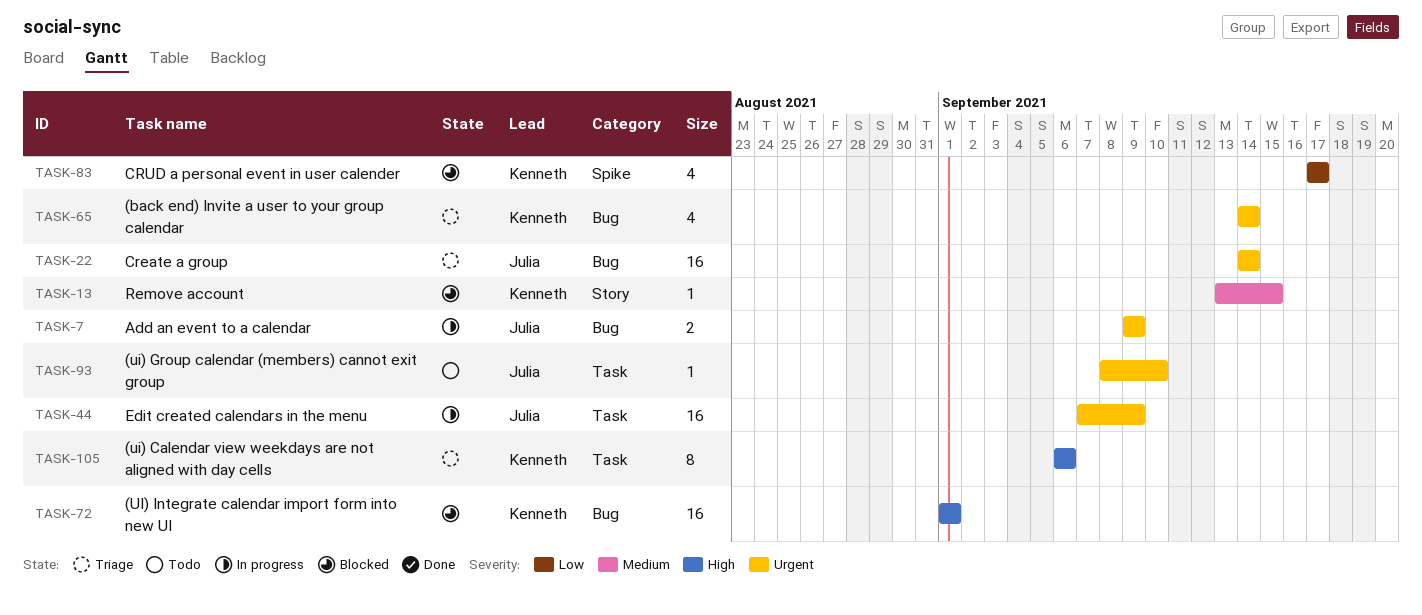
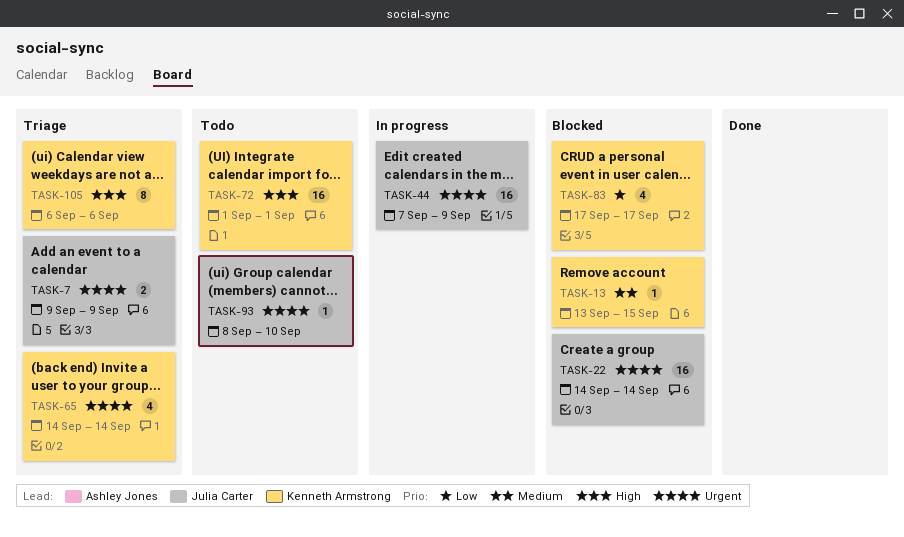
TASK-7, status: In progress -> Triage
TASK-22, status: Triage -> Blocked
TASK-72, status: Blocked -> Todo

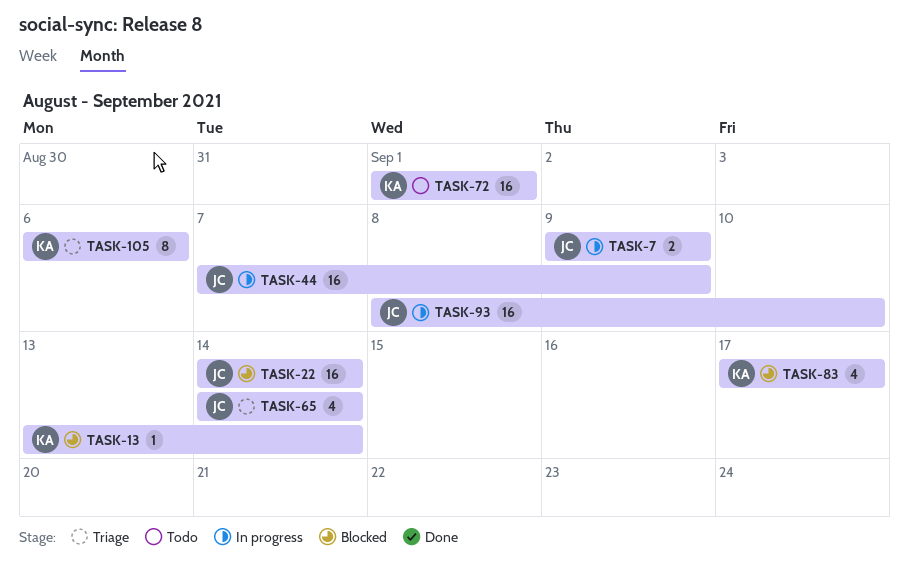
TASK-7, status: Triage -> In progress
TASK-13, due: Sep 15 -> Sep 14
TASK-65, owner: Kenneth Armstrong -> Julia Carter
TASK-93, status: Todo -> In progress
TASK-93, estimate: 1 -> 16

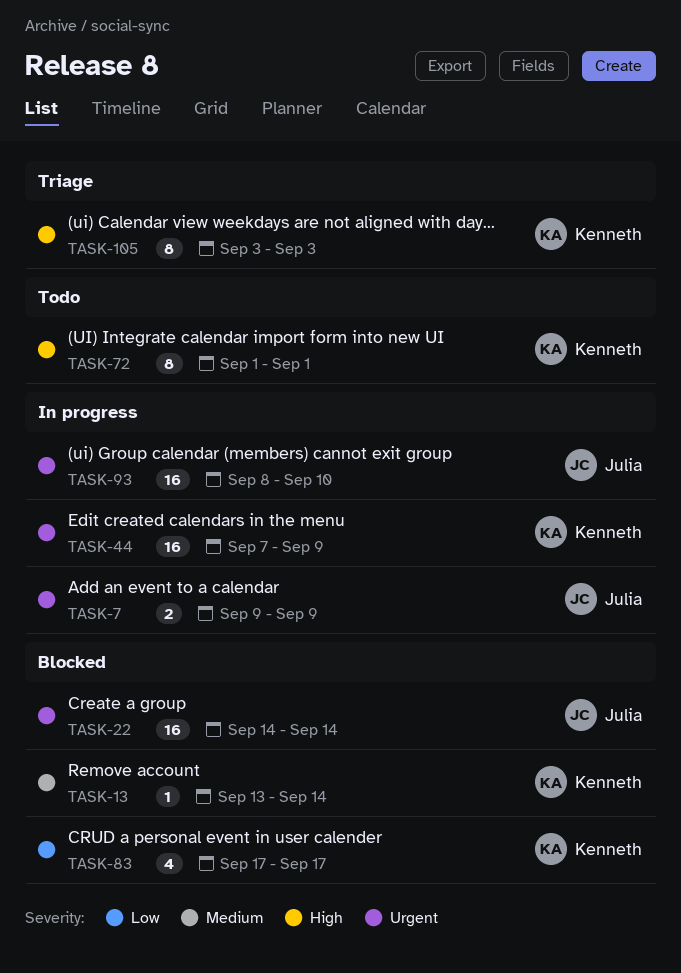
TASK-44, owner: Julia -> Kenneth
TASK-65: present -> none
TASK-72, estimate: 16 -> 8
TASK-105, start: Sep 6 -> Sep 3
TASK-105, due: Sep 6 -> Sep 3

